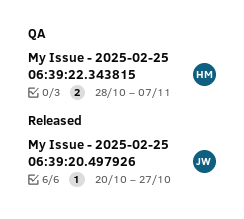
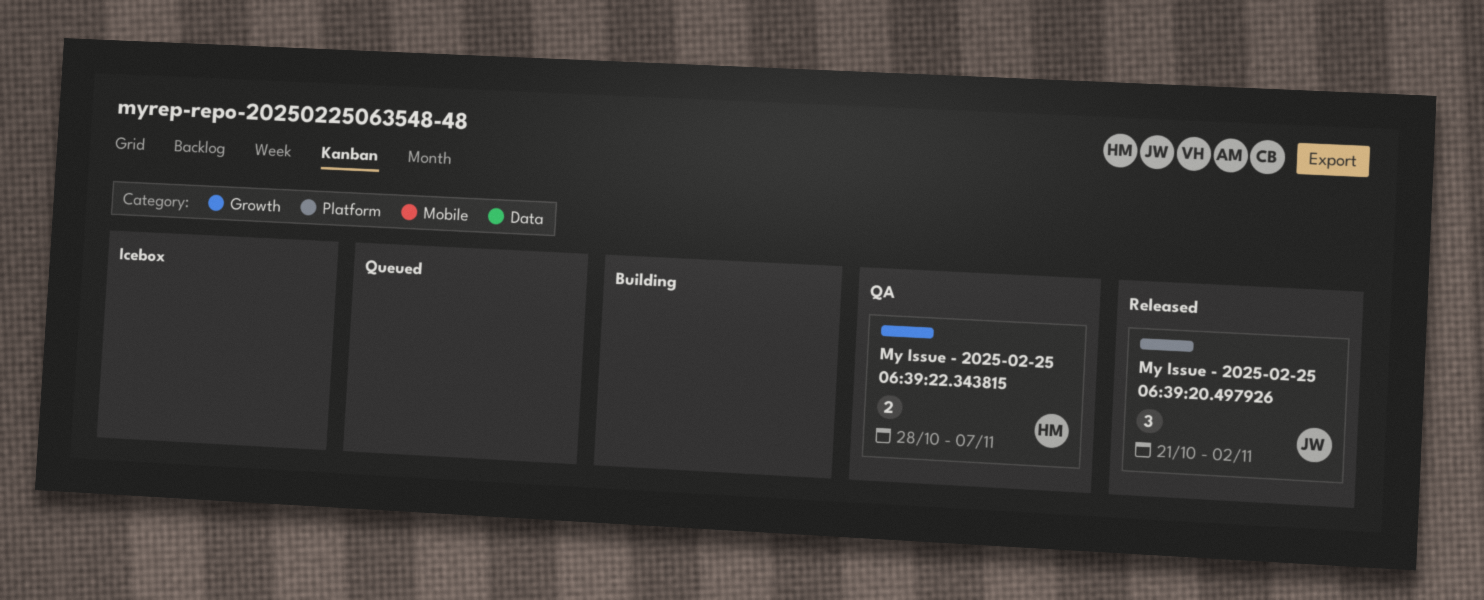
My Issue - 2025-02-25 06:39:20.497926, estimate: 1 -> 3
My Issue - 2025-02-25 06:39:20.497926, start: Oct 20 -> Oct 21
My Issue - 2025-02-25 06:39:20.497926, due: Oct 27 -> Nov 2

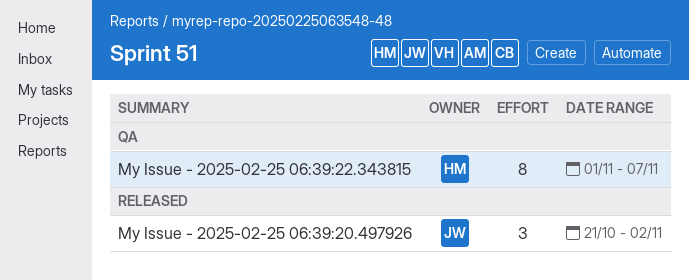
My Issue - 2025-02-25 06:39:22.343815, estimate: 2 -> 8
My Issue - 2025-02-25 06:39:22.343815, start: Oct 28 -> Nov 1

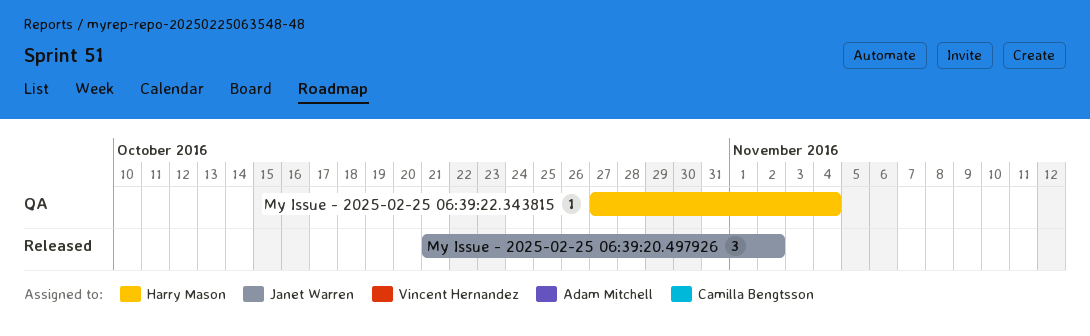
My Issue - 2025-02-25 06:39:22.343815, estimate: 8 -> 1
My Issue - 2025-02-25 06:39:22.343815, start: Nov 1 -> Oct 27
My Issue - 2025-02-25 06:39:22.343815, due: Nov 7 -> Nov 4

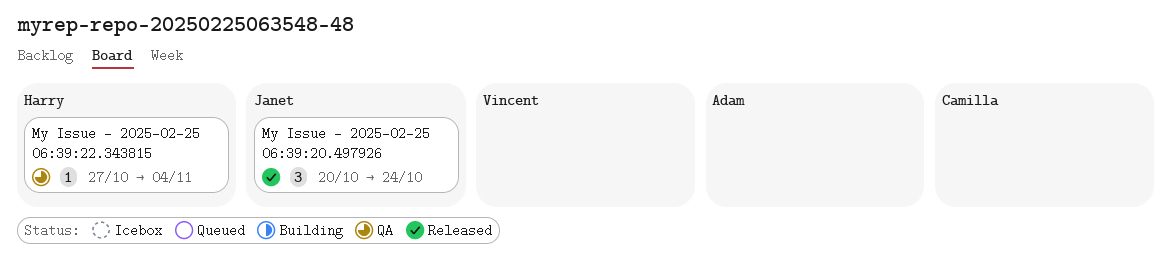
My Issue - 2025-02-25 06:39:20.497926, start: Oct 21 -> Oct 20
My Issue - 2025-02-25 06:39:20.497926, due: Nov 2 -> Oct 24

